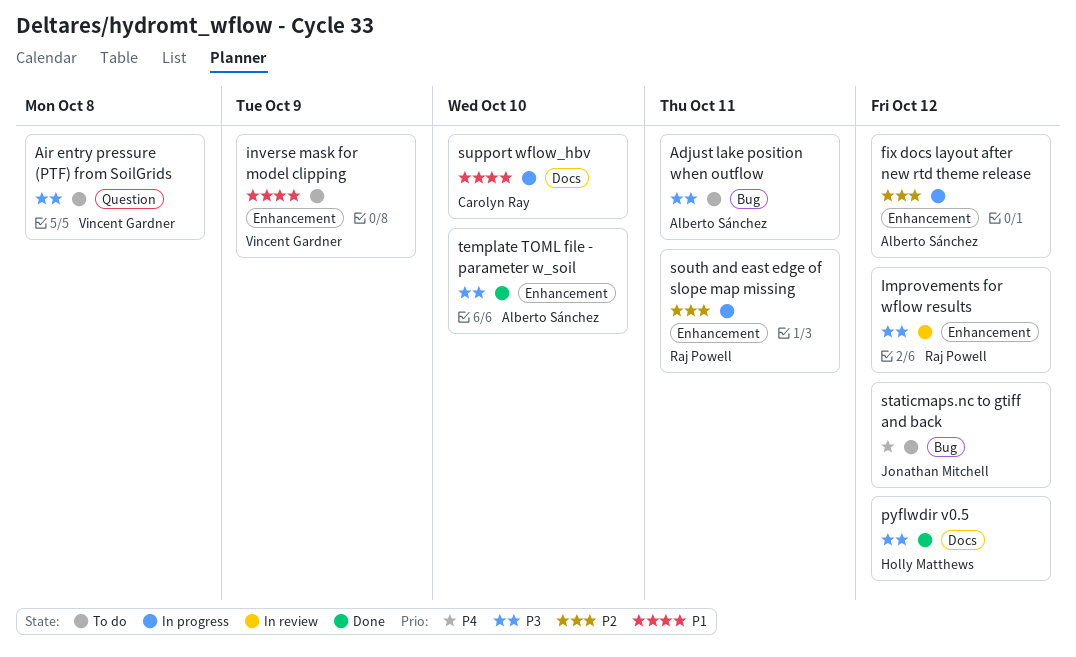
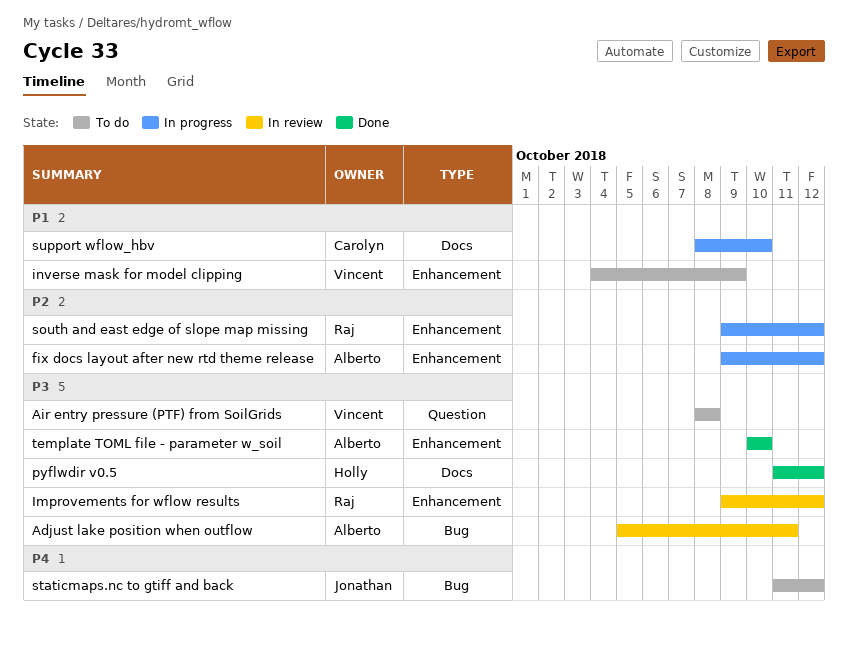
Adjust lake position when outflow, status: To do -> In review
south and east edge of slope map missing, due: Oct 11 -> Oct 12

